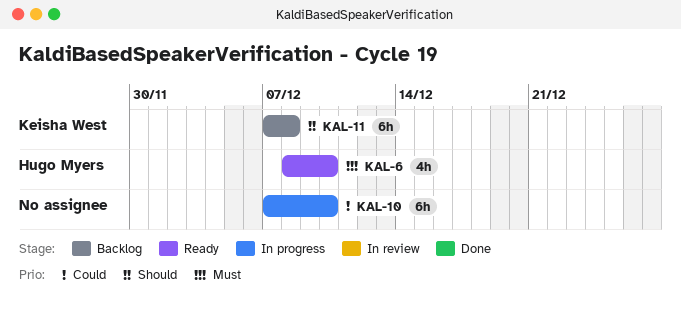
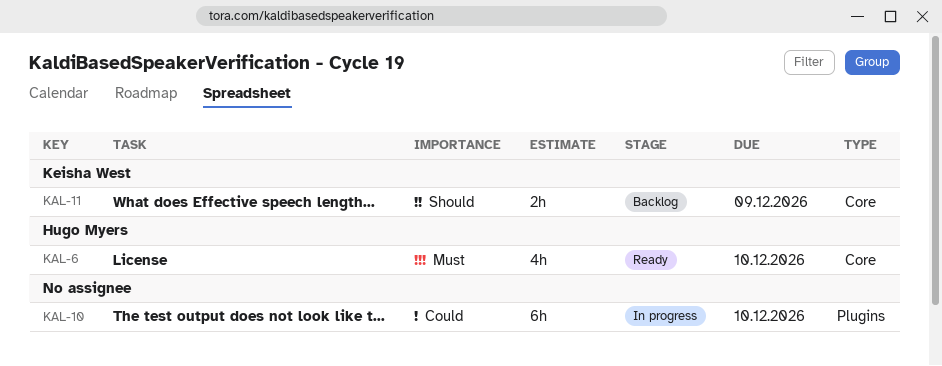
KAL-11, estimate: 6h -> 2h
KAL-11, due: Dec 8 -> Dec 9

